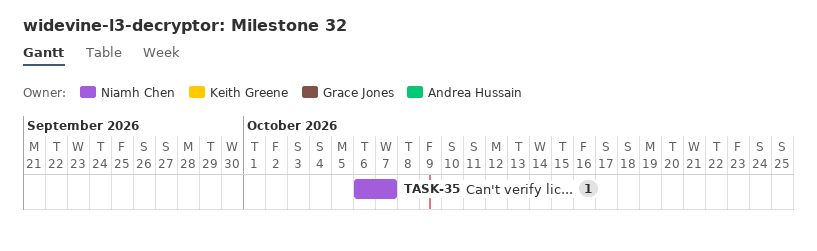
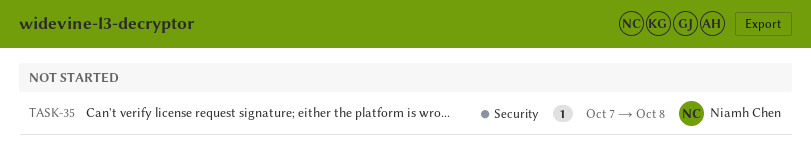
TASK-35, start: Oct 6 -> Oct 7
TASK-35, due: Oct 7 -> Oct 8

